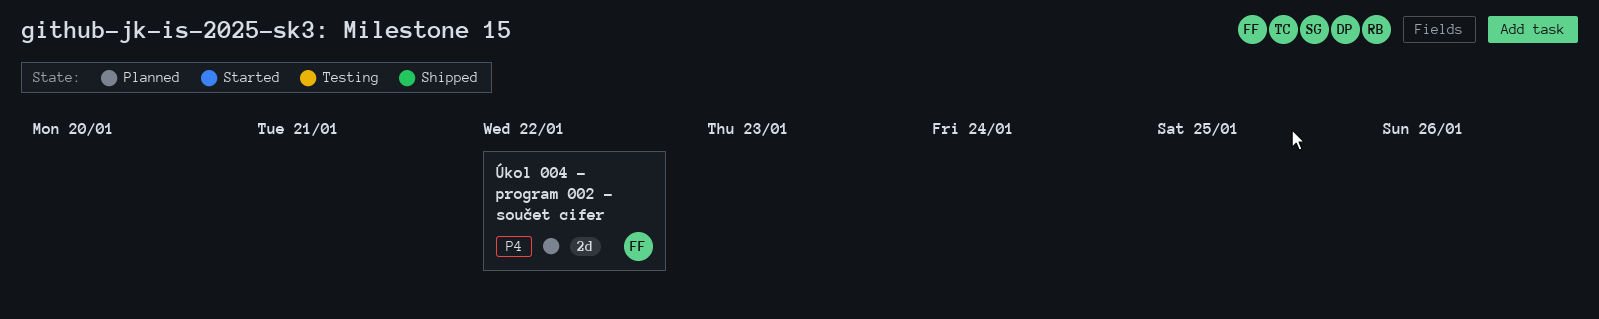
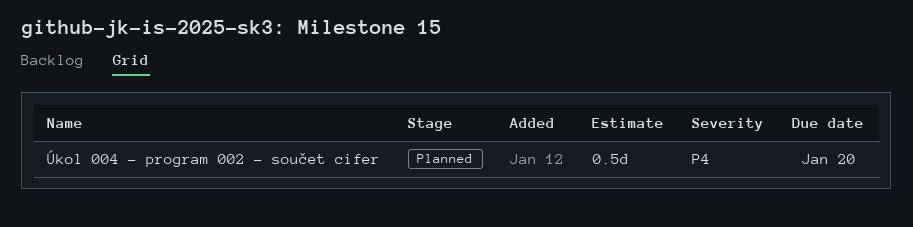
Úkol 004 - program 002 - součet cifer, estimate: 2d -> 0.5d
Úkol 004 - program 002 - součet cifer, due: Jan 22 -> Jan 20

